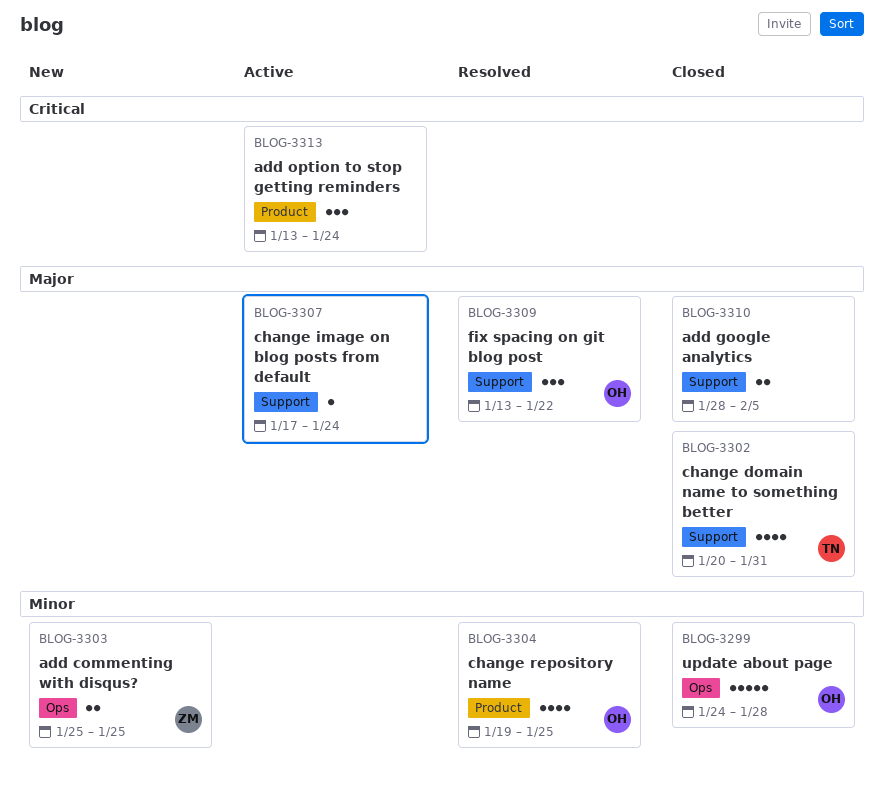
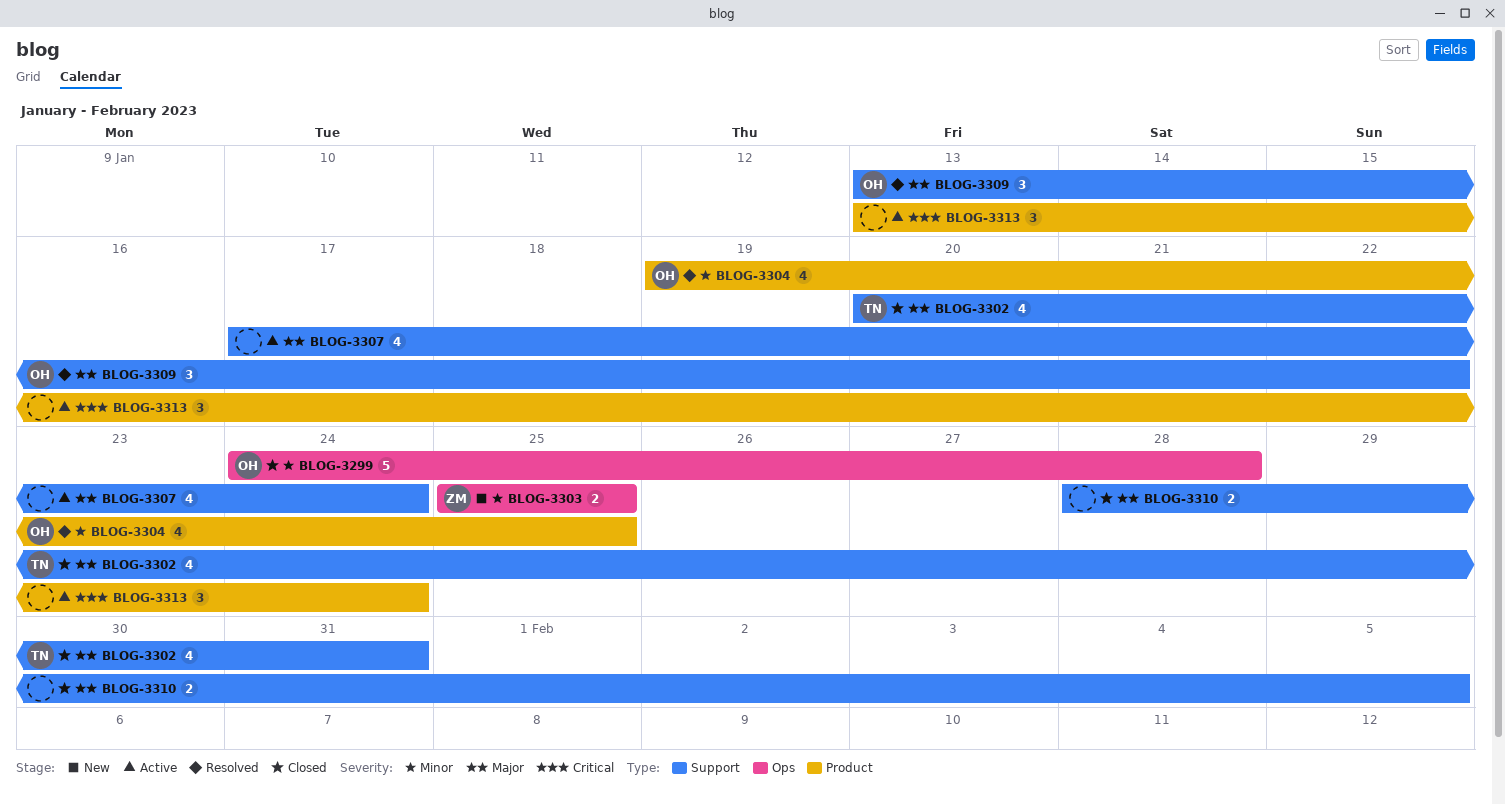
BLOG-3307, estimate: 1 -> 4

